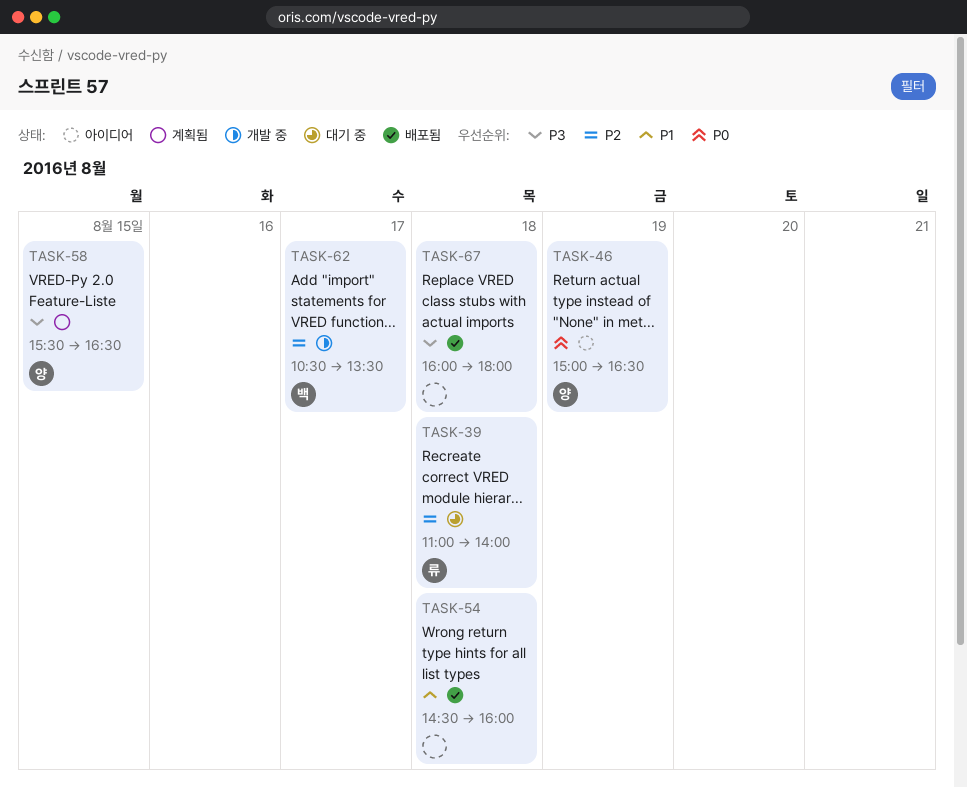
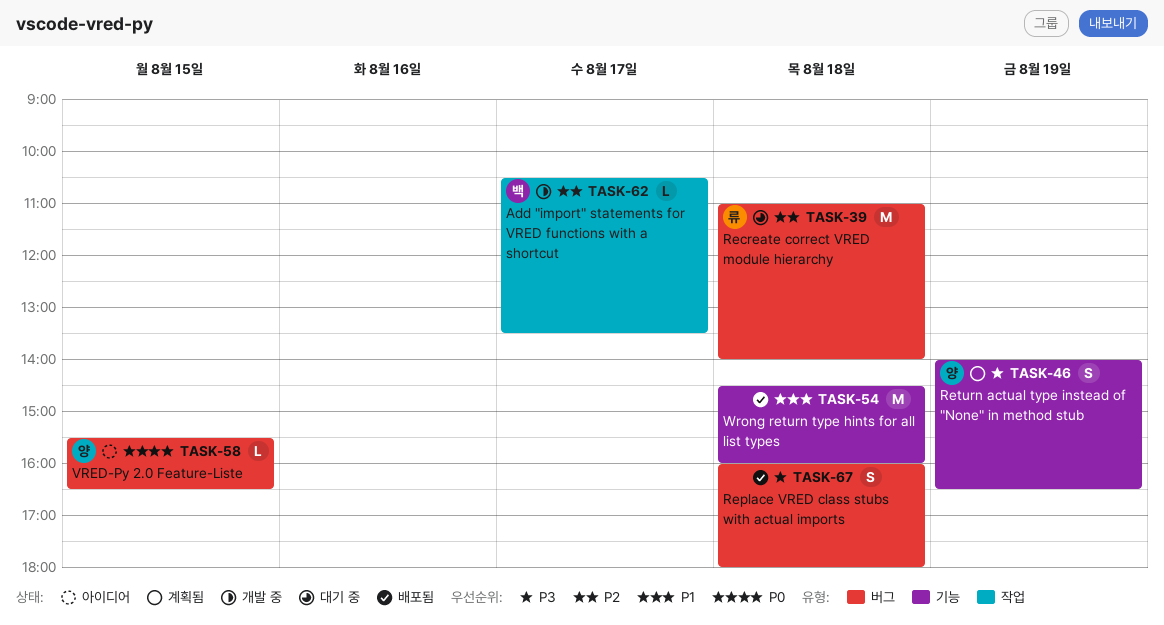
TASK-46, status: 아이디어 -> 계획됨
TASK-46, priority: P0 -> P3
TASK-46, begins: 15:00 -> 14:00
TASK-58, status: 계획됨 -> 아이디어
TASK-58, priority: P3 -> P0

